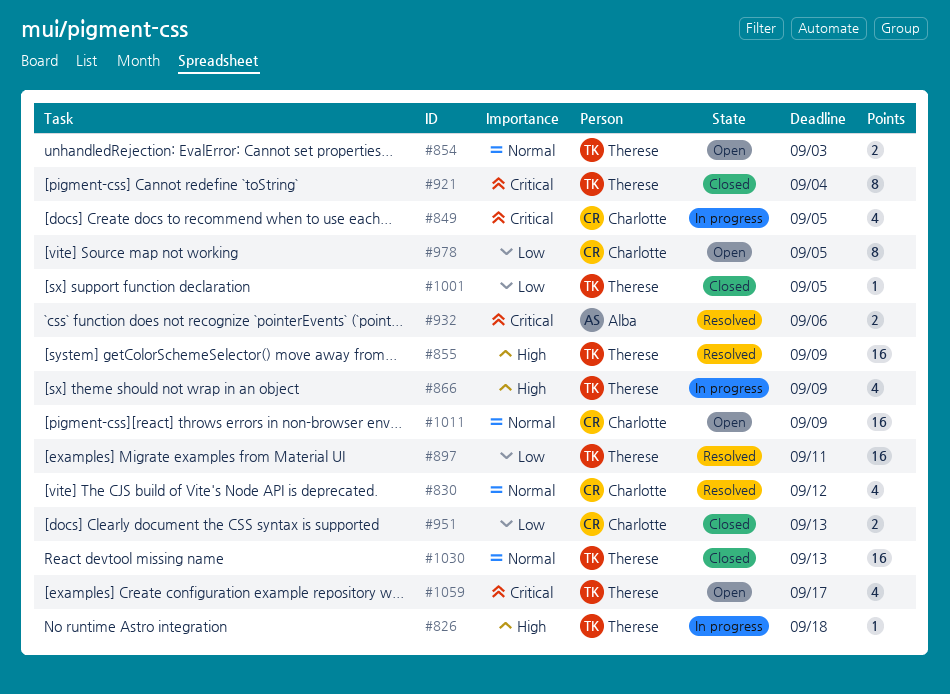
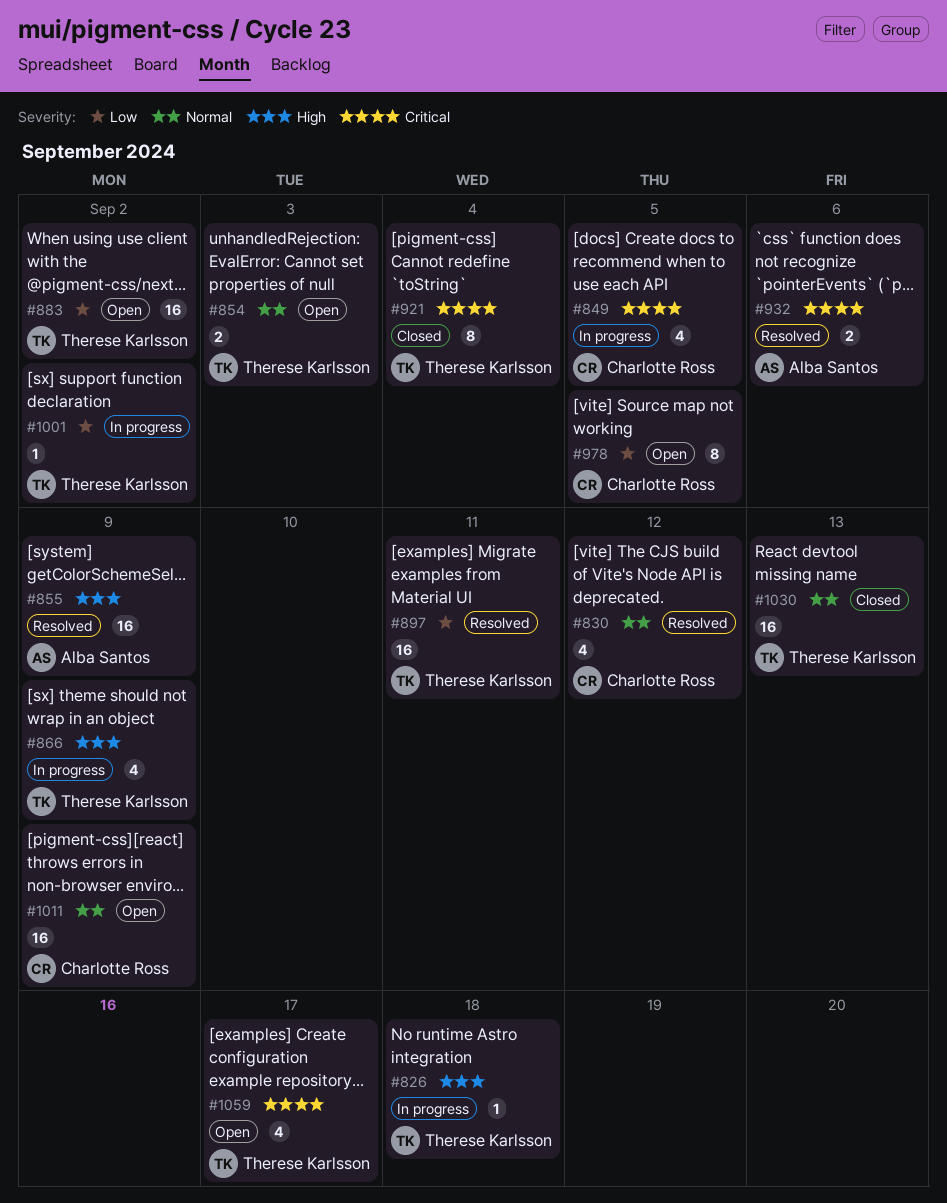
#855, owner: Therese Karlsson -> Alba Santos
#883: none -> present
#951: present -> none
#1001, status: Closed -> In progress
#1001, due: Sep 5 -> Sep 2

